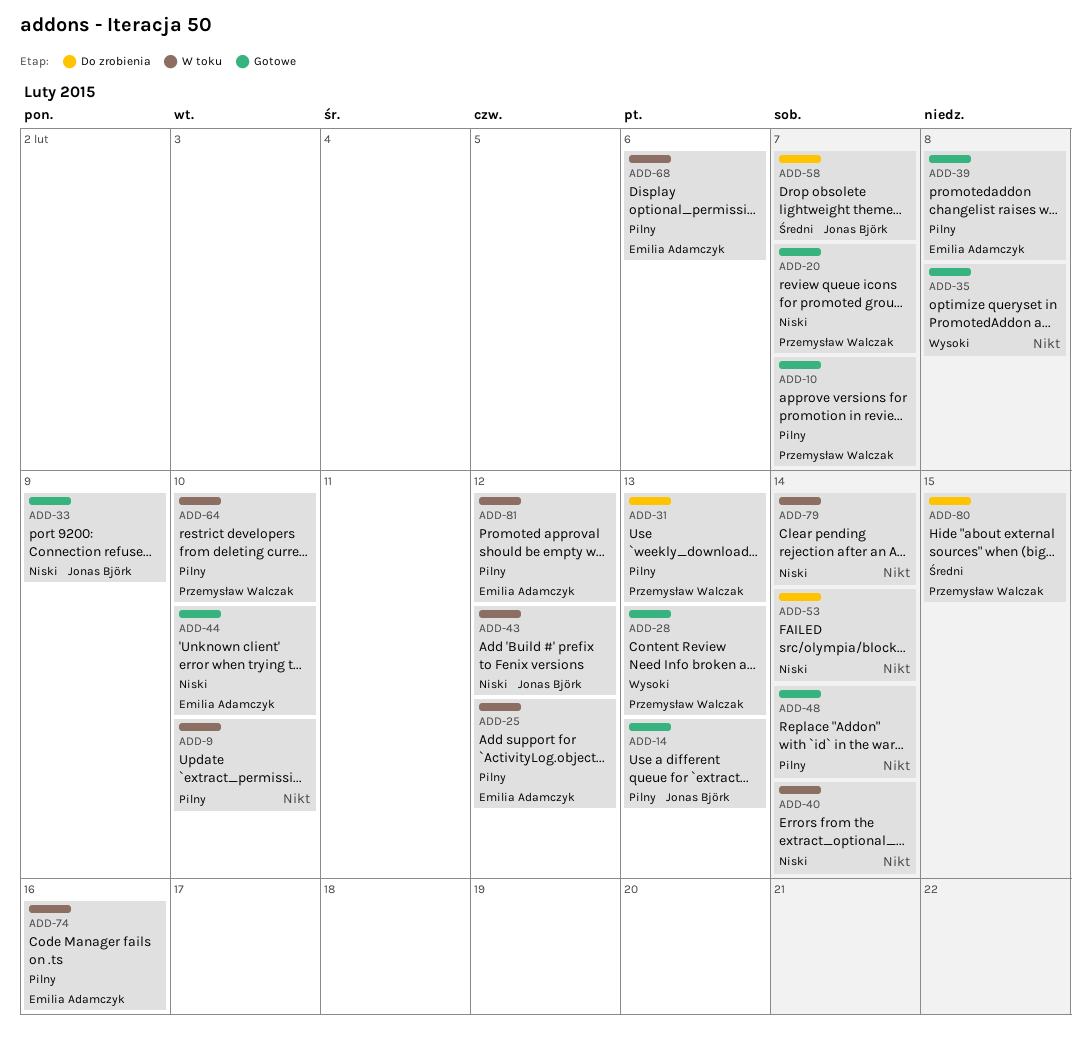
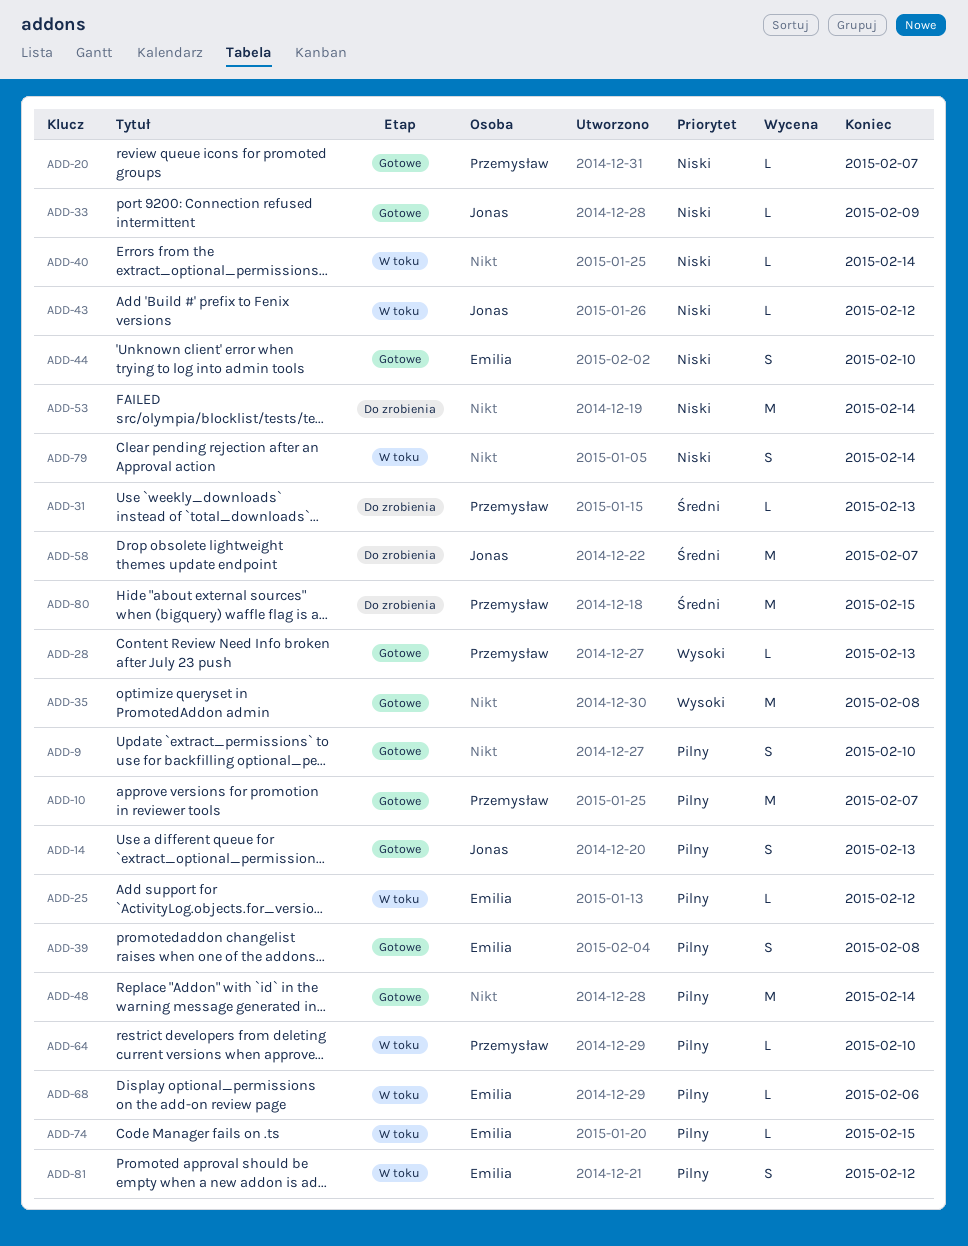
ADD-9, status: W toku -> Gotowe
ADD-31, priority: Pilny -> Średni
ADD-74, due: Feb 16 -> Feb 15

